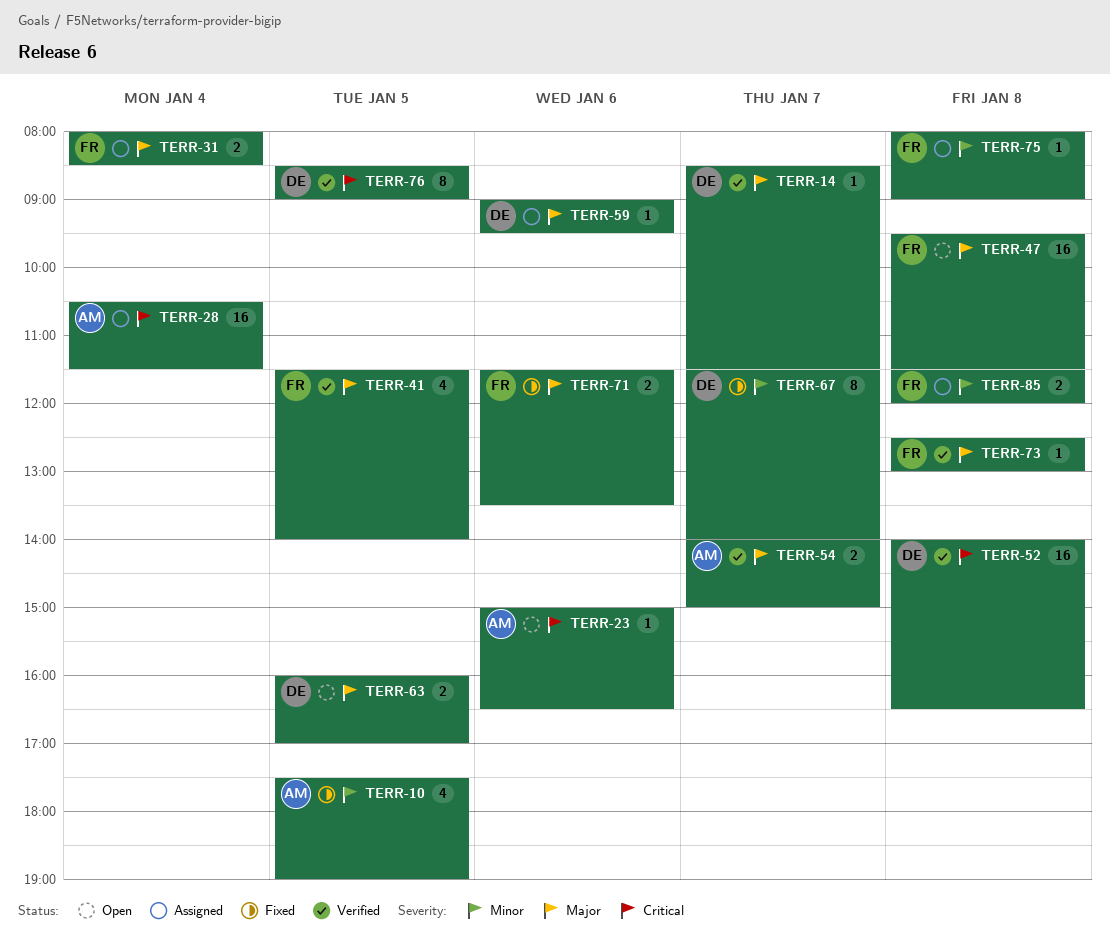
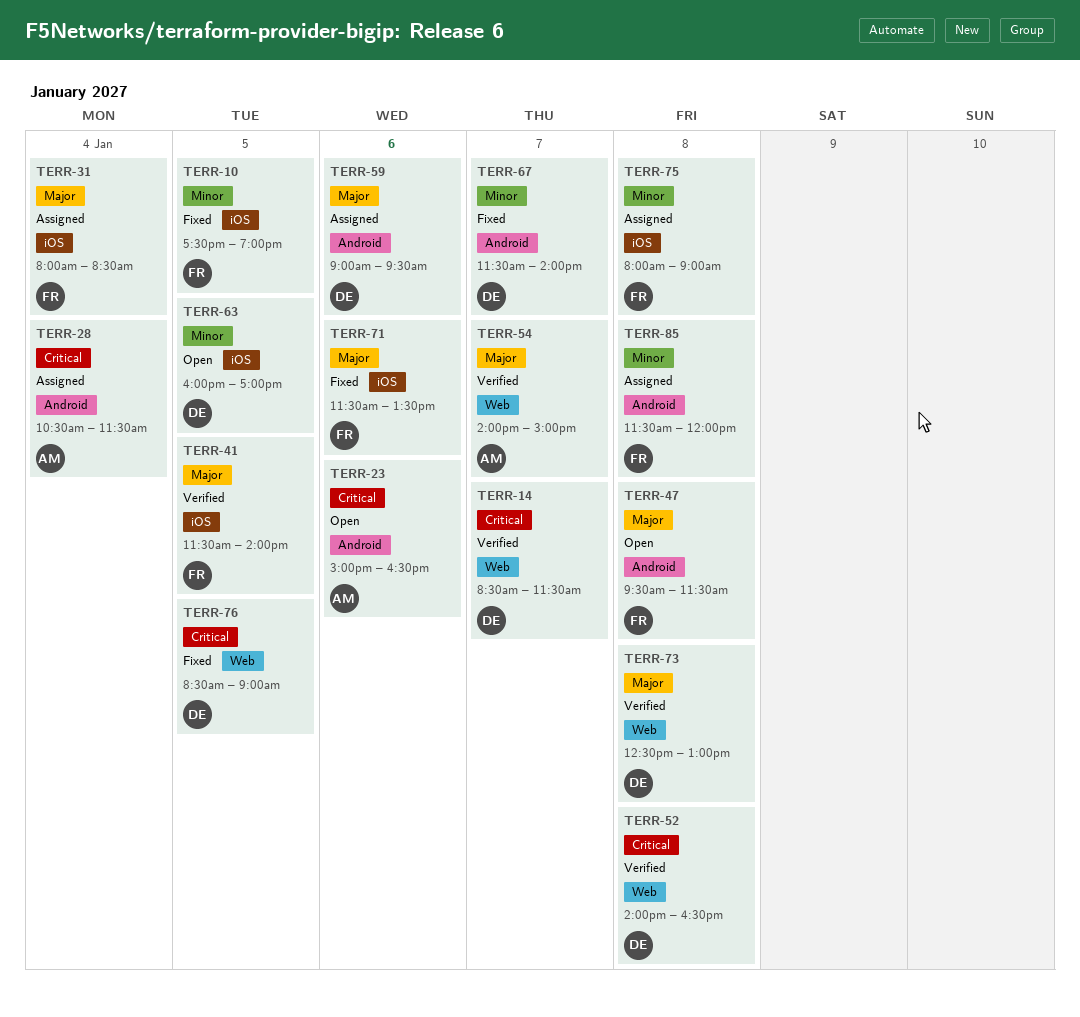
TERR-10, owner: AM -> FR
TERR-14, priority: Major -> Critical
TERR-63, priority: Major -> Minor
TERR-73, owner: FR -> DE
TERR-76, status: Verified -> Fixed

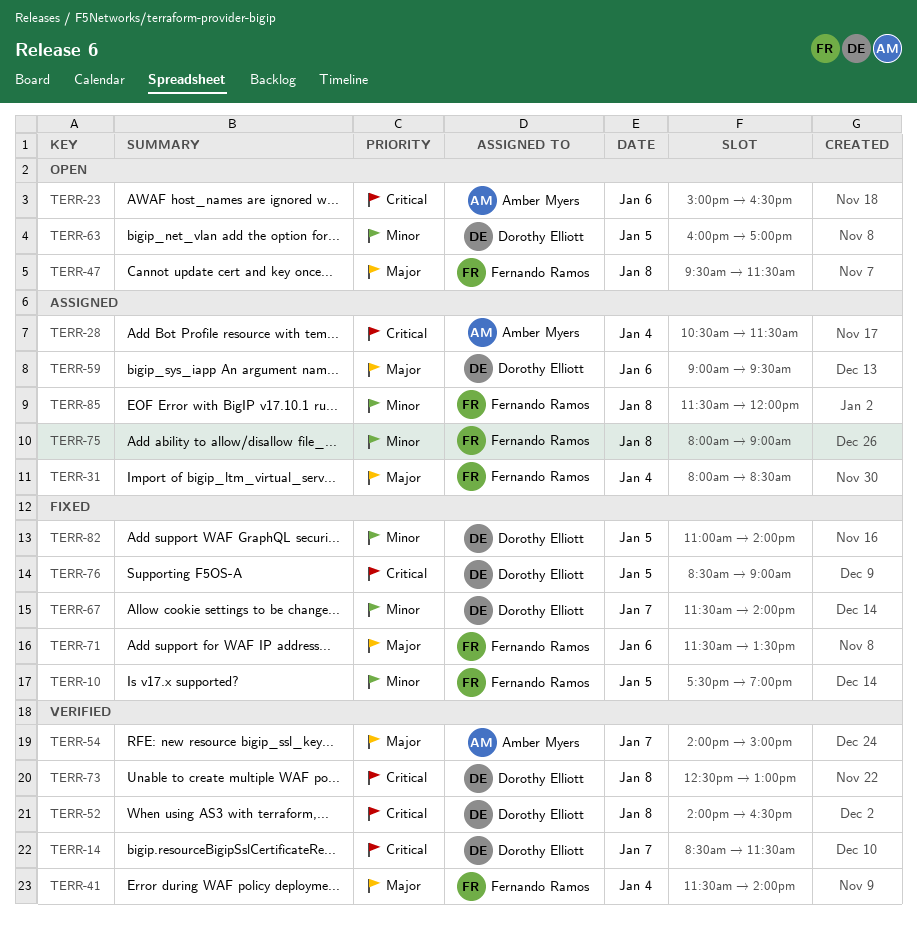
TERR-41, day: Jan 5 -> Jan 4
TERR-73, priority: Major -> Critical
TERR-82: none -> present

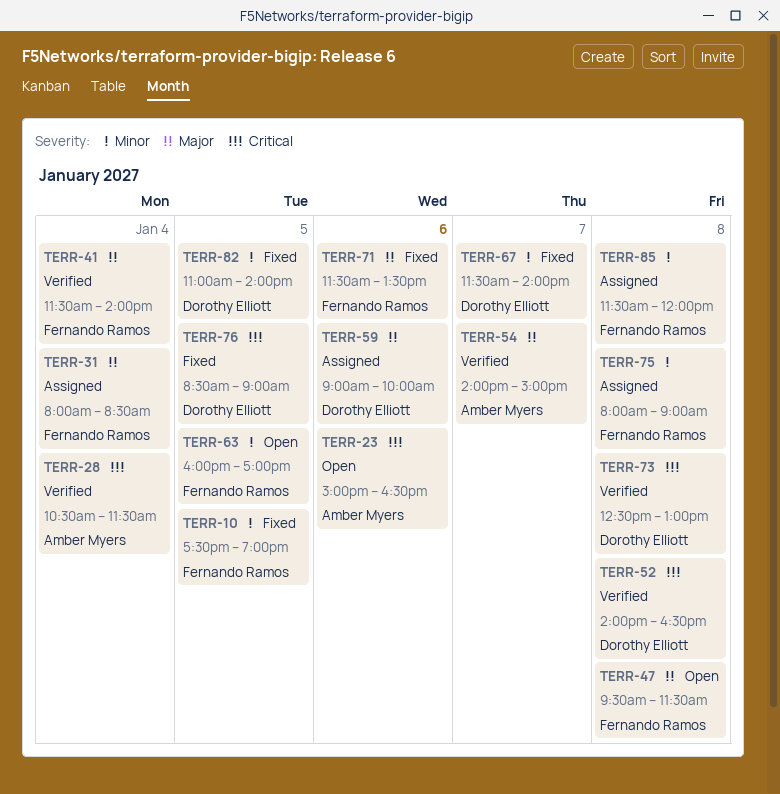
TERR-14: present -> none
TERR-28, status: Assigned -> Verified
TERR-59, ends: 09:30 -> 10:00
TERR-63, owner: Dorothy Elliott -> Fernando Ramos

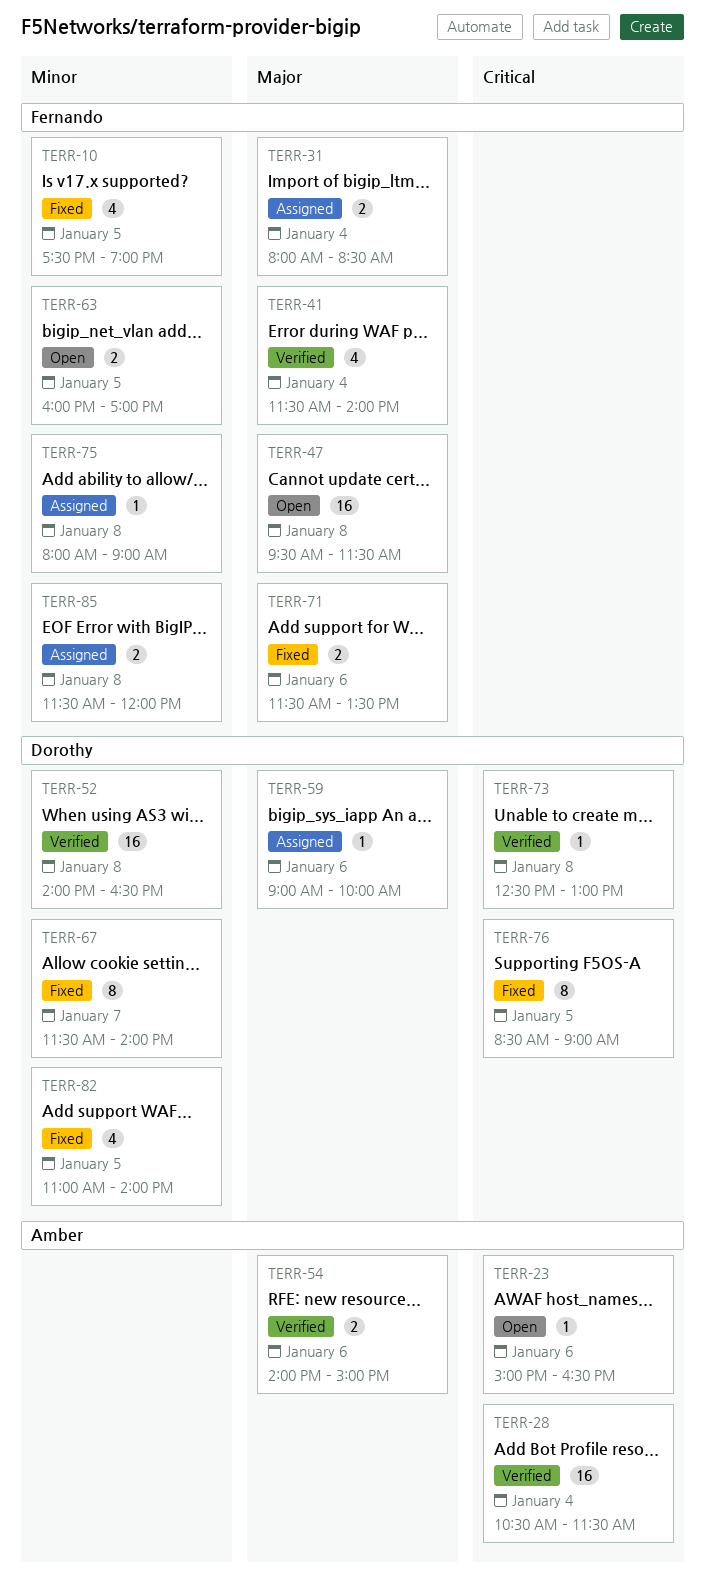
TERR-52, priority: Critical -> Minor
TERR-54, day: Jan 7 -> Jan 6

